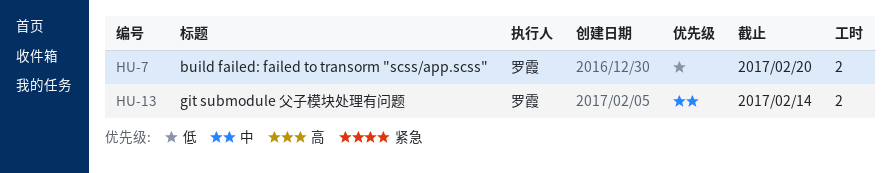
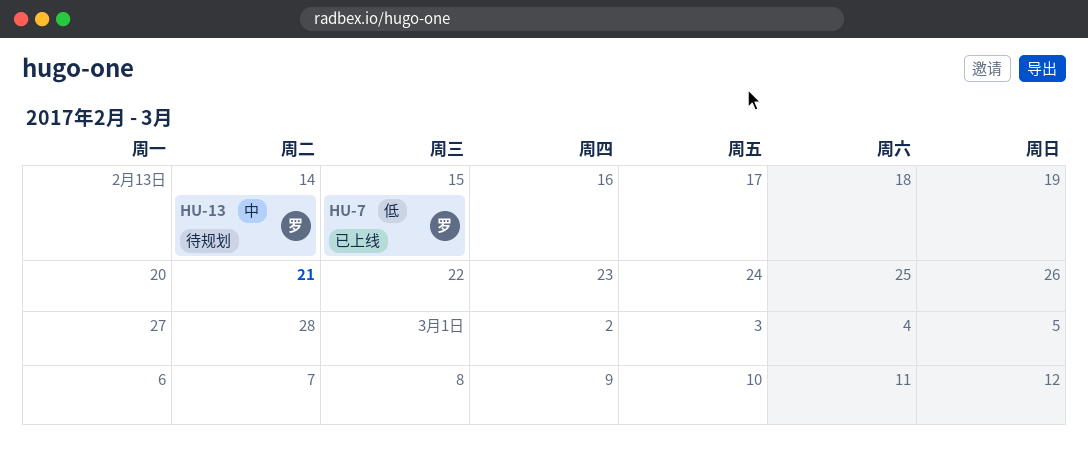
HU-7, due: Feb 20 -> Feb 15

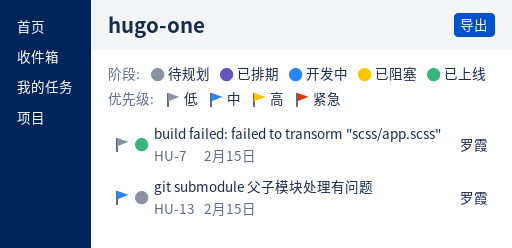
HU-13, due: Feb 14 -> Feb 15

